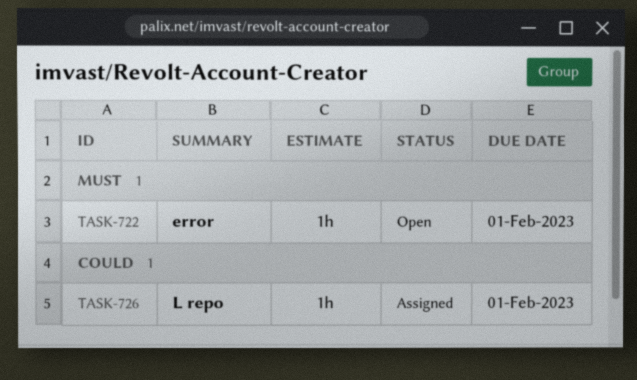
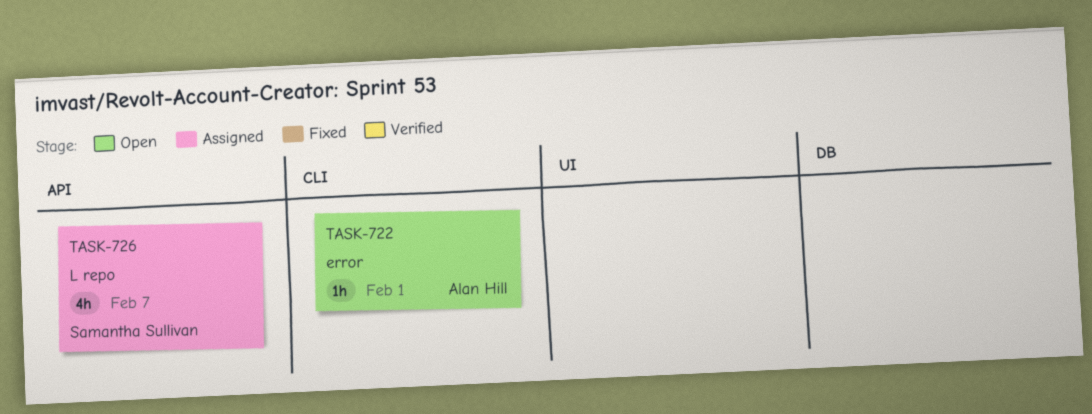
TASK-726, estimate: 1h -> 4h
TASK-726, due: Feb 1 -> Feb 7

